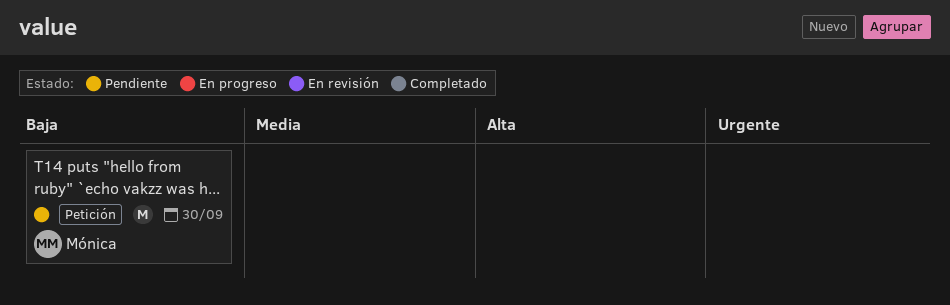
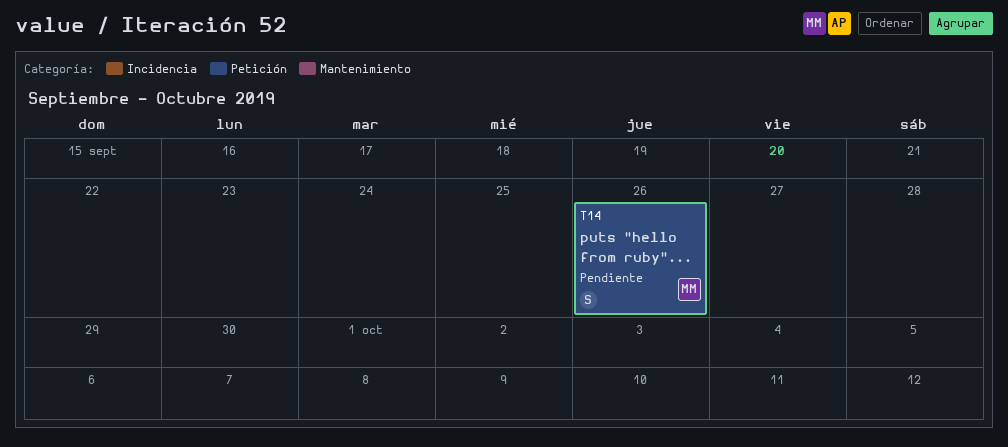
T14, estimate: M -> S
T14, due: Sep 30 -> Sep 26

